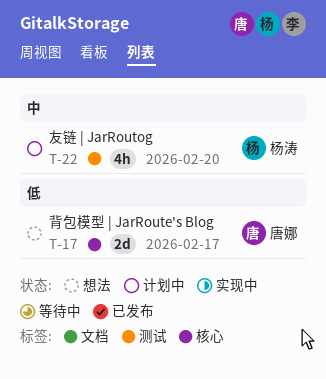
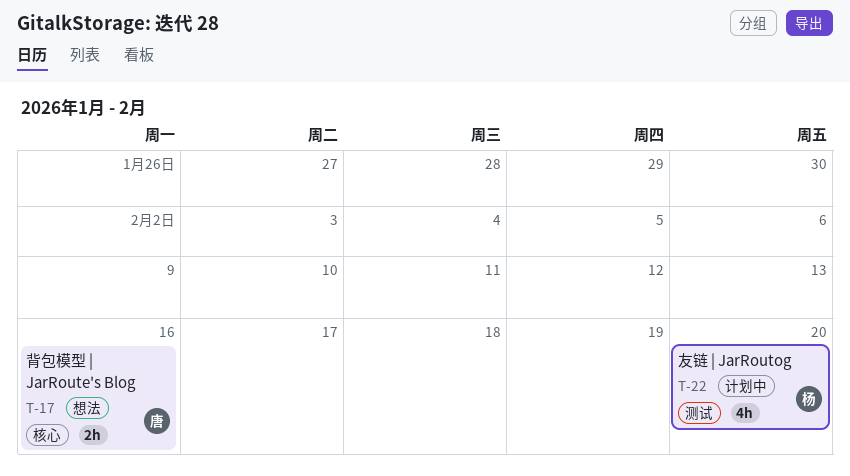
T-17, estimate: 2d -> 2h
T-17, due: Feb 17 -> Feb 16

